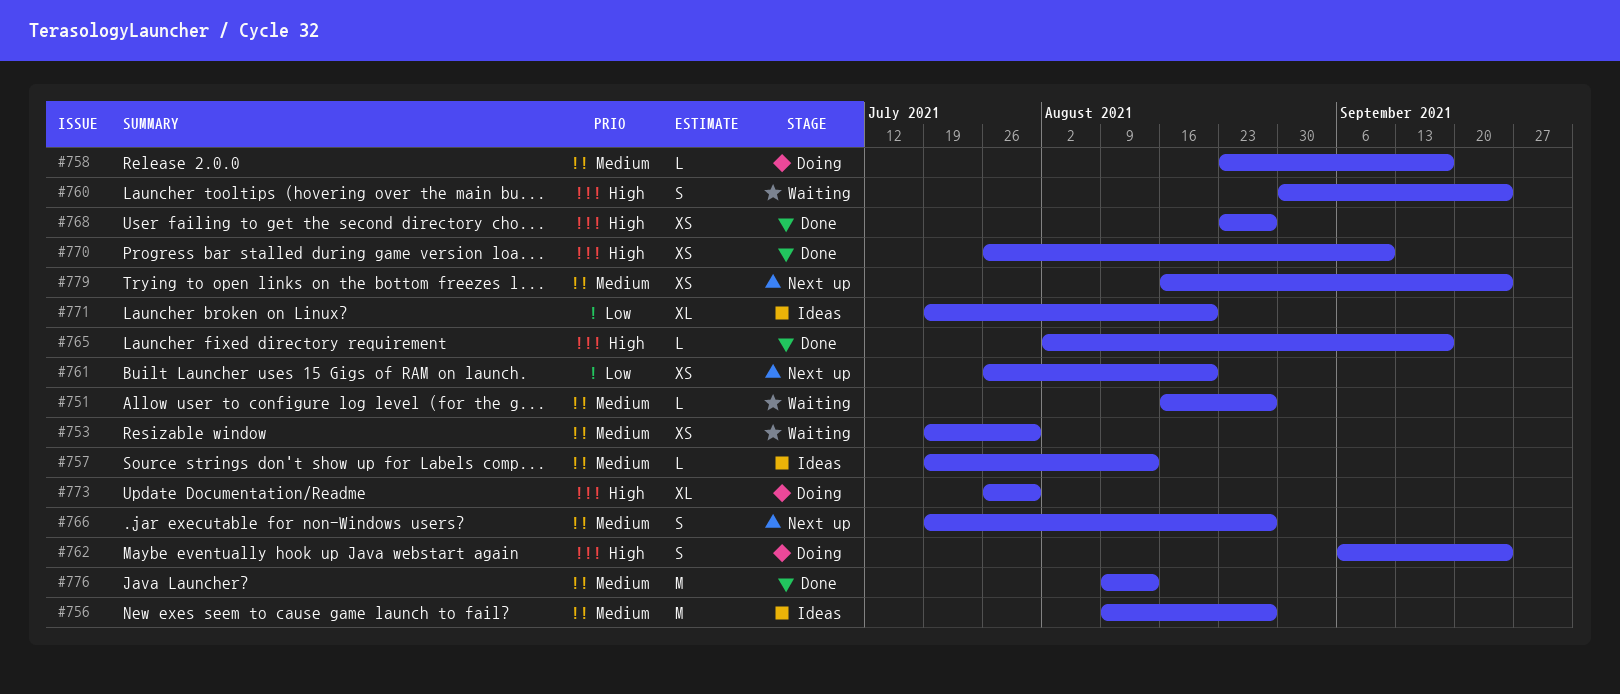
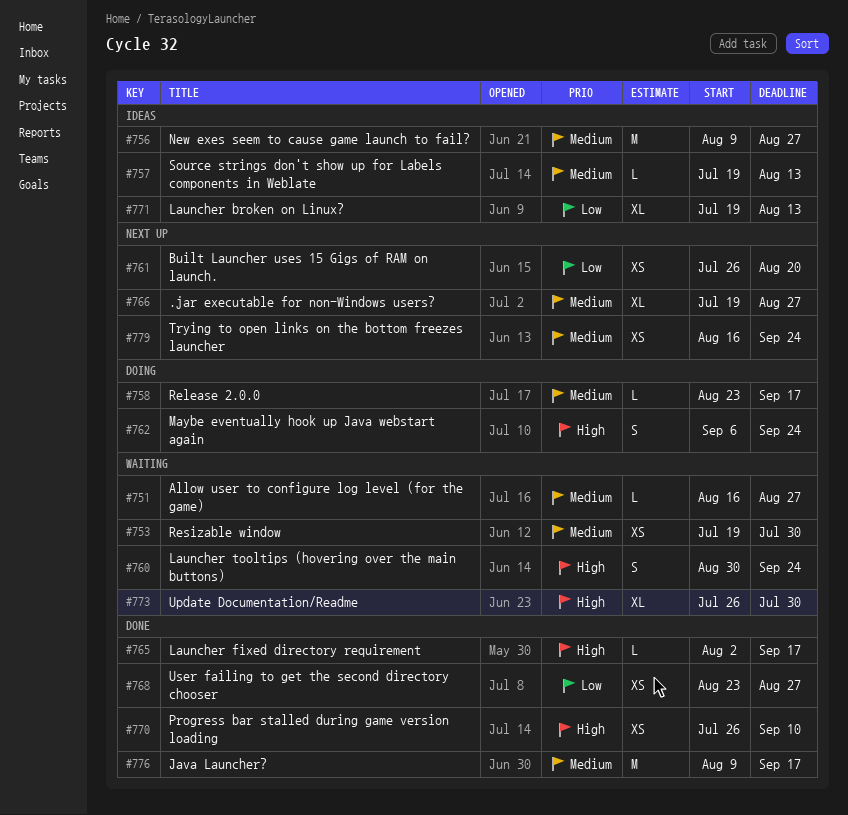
#766, estimate: S -> XL
#768, priority: High -> Low
#771, due: Aug 20 -> Aug 13
#773, status: Doing -> Waiting
#776, due: Aug 13 -> Sep 17

